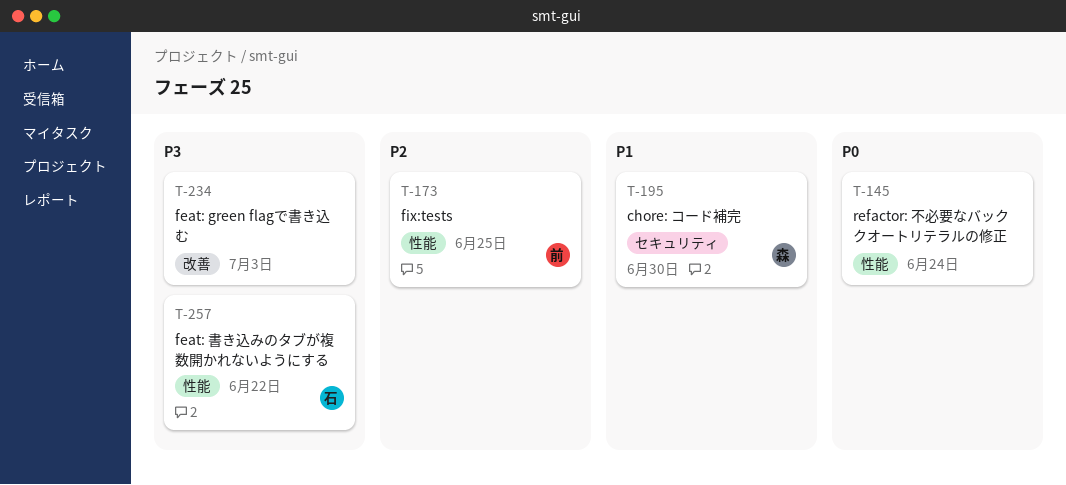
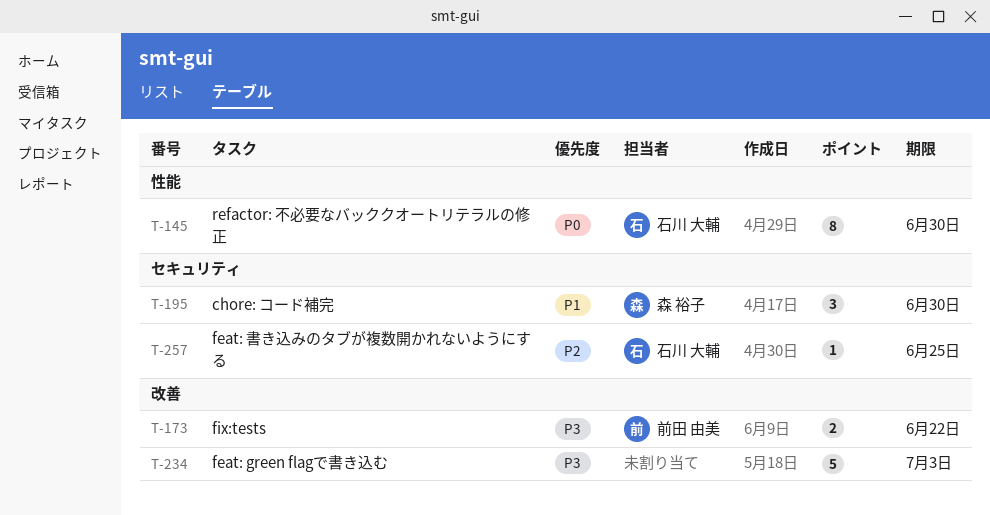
T-145, owner: none -> 石川 大輔
T-145, due: Jun 24 -> Jun 30
T-173, priority: P2 -> P3
T-173, label: 性能 -> 改善
T-173, due: Jun 25 -> Jun 22
T-257, priority: P3 -> P2
T-257, label: 性能 -> セキュリティ
T-257, due: Jun 22 -> Jun 25

